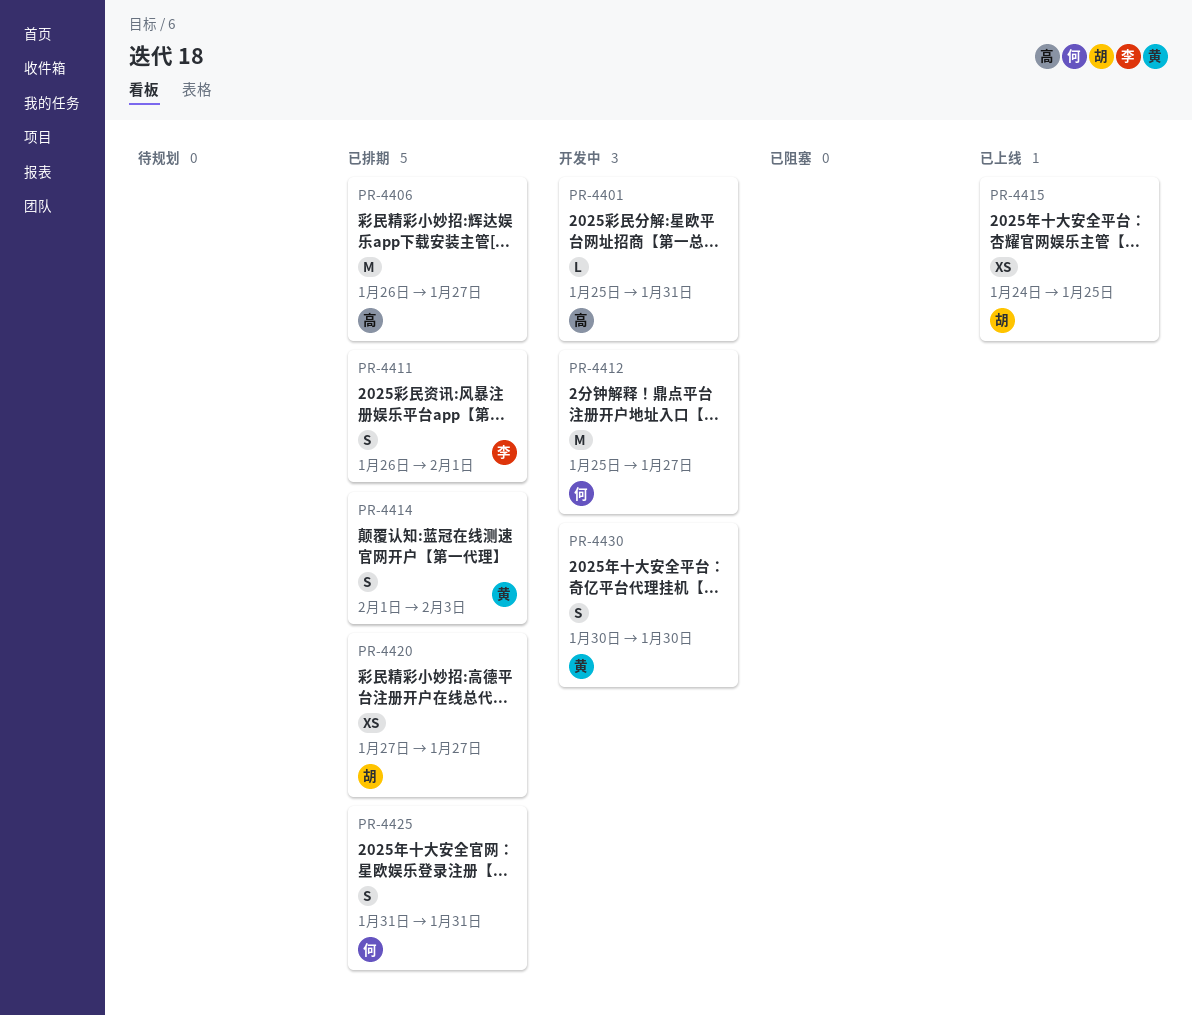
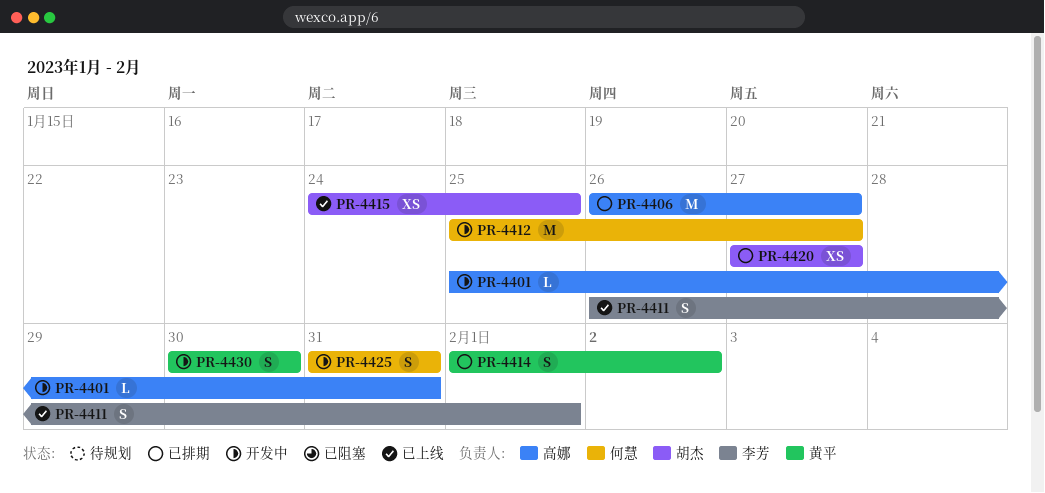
PR-4411, status: 已排期 -> 已上线
PR-4414, due: Feb 3 -> Feb 2
PR-4425, status: 已排期 -> 开发中

